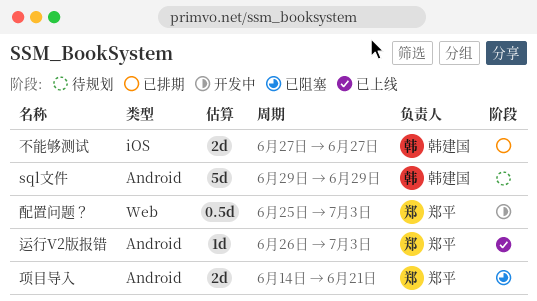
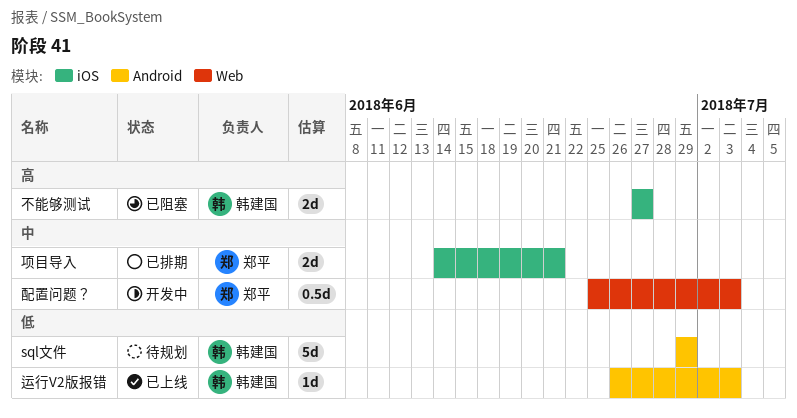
不能够测试, status: 已排期 -> 已阻塞
运行V2版报错, owner: 郑平 -> 韩建国
项目导入, status: 已阻塞 -> 已排期
项目导入, label: Android -> iOS

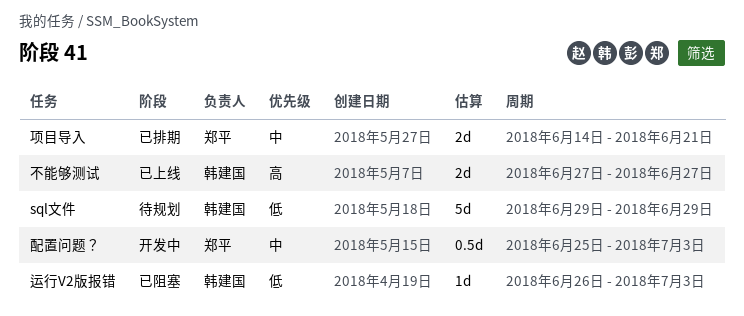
不能够测试, status: 已阻塞 -> 已上线
运行V2版报错, status: 已上线 -> 已阻塞

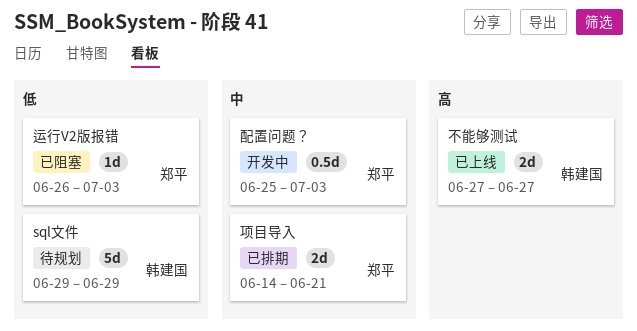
运行V2版报错, owner: 韩建国 -> 郑平

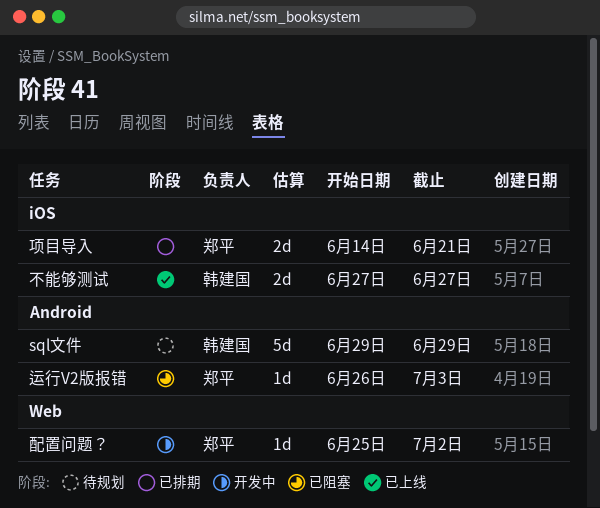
配置问题？, estimate: 0.5d -> 1d
配置问题？, due: Jul 3 -> Jul 2

